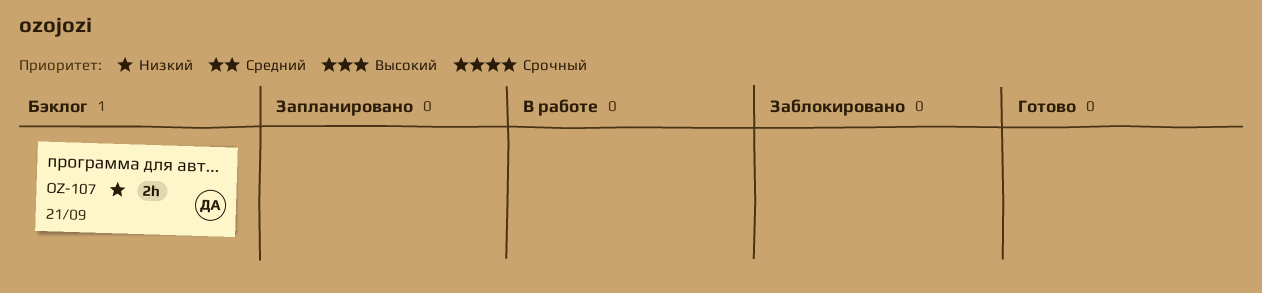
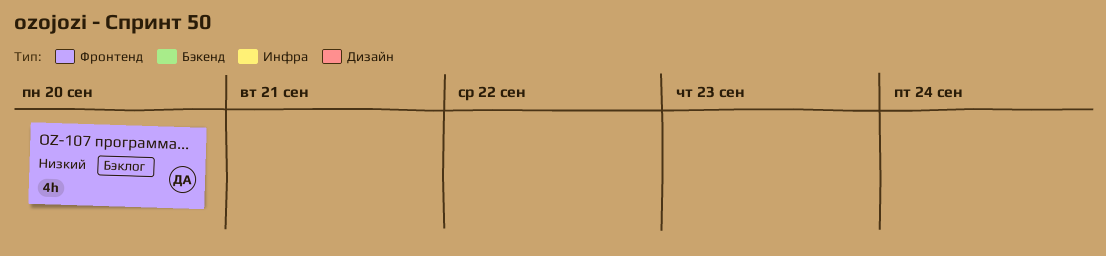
OZ-107, estimate: 2h -> 4h
OZ-107, due: Sep 21 -> Sep 20

